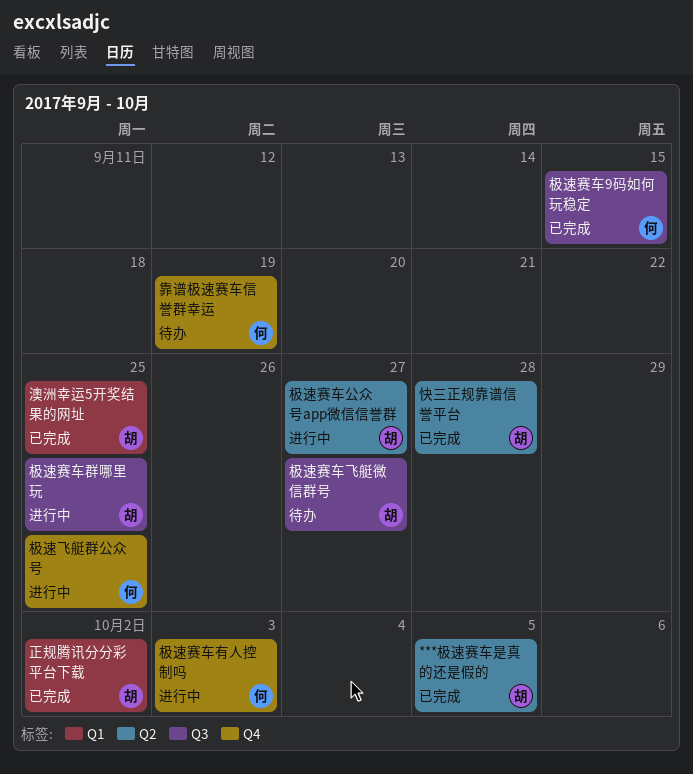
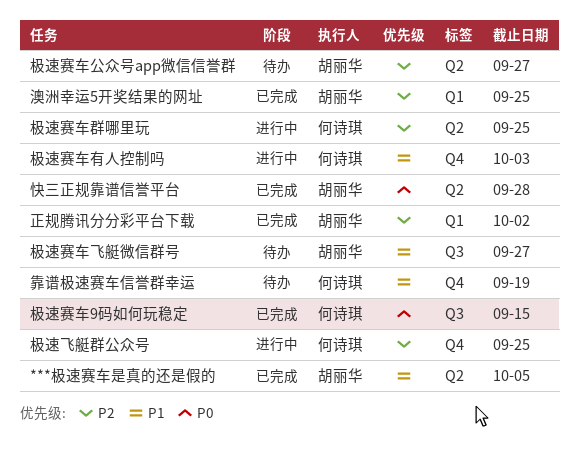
极速赛车公众号app微信信誉群, status: 进行中 -> 待办
极速赛车群哪里玩, owner: 胡丽华 -> 何诗琪
极速赛车群哪里玩, label: Q3 -> Q2

